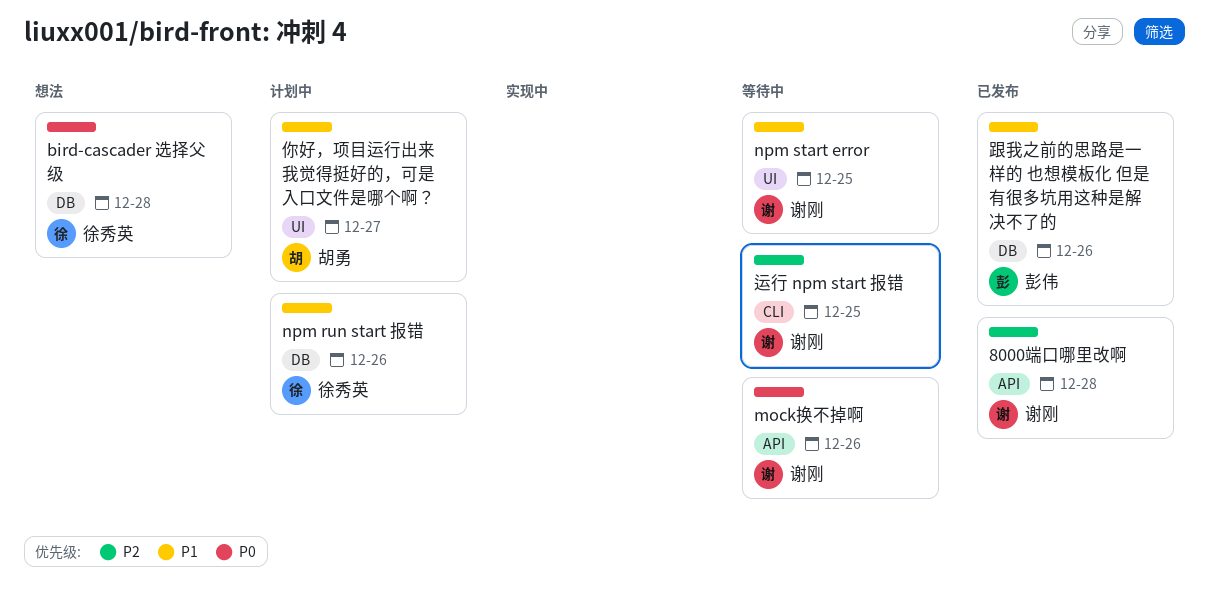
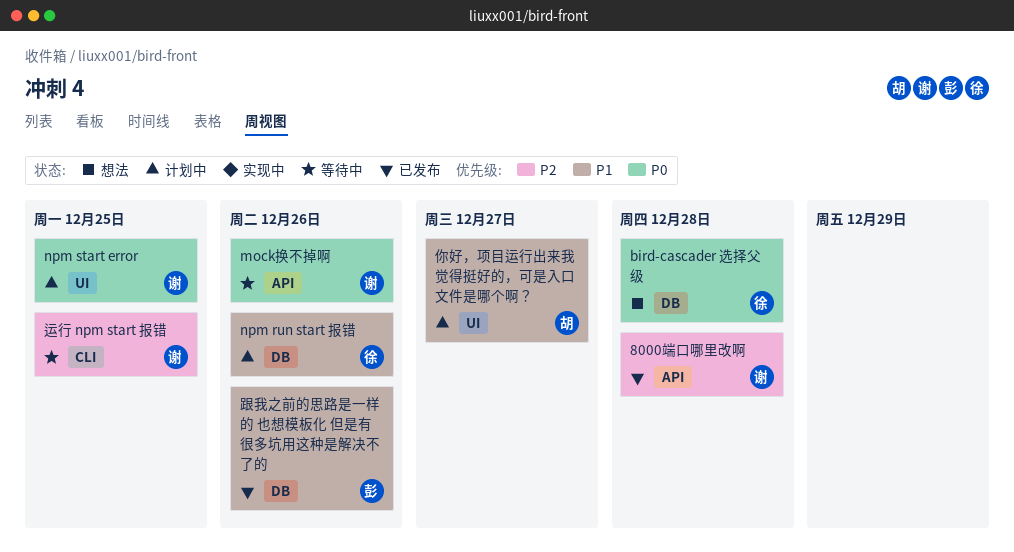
npm start error, status: 等待中 -> 计划中
npm start error, priority: P1 -> P0

